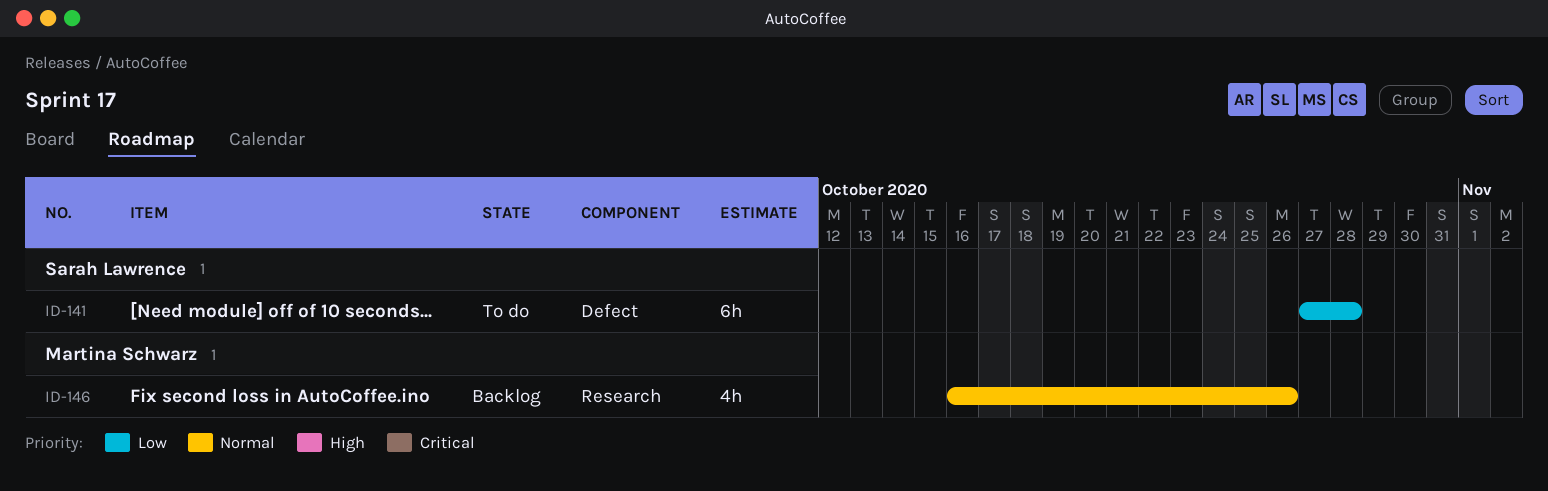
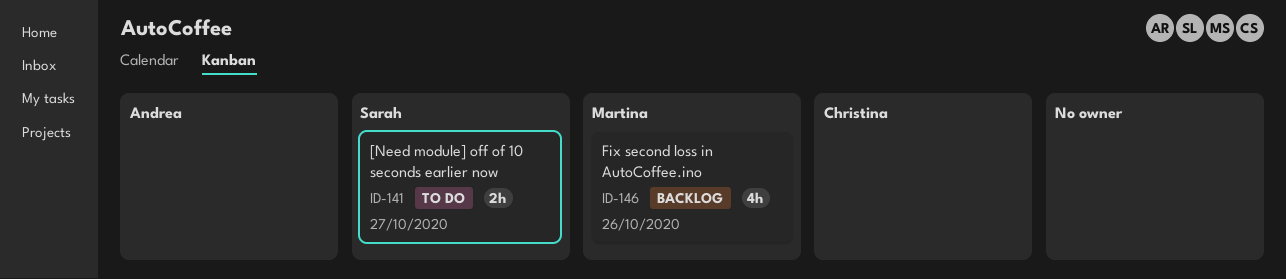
ID-141, estimate: 6h -> 2h
ID-141, due: Oct 28 -> Oct 27

